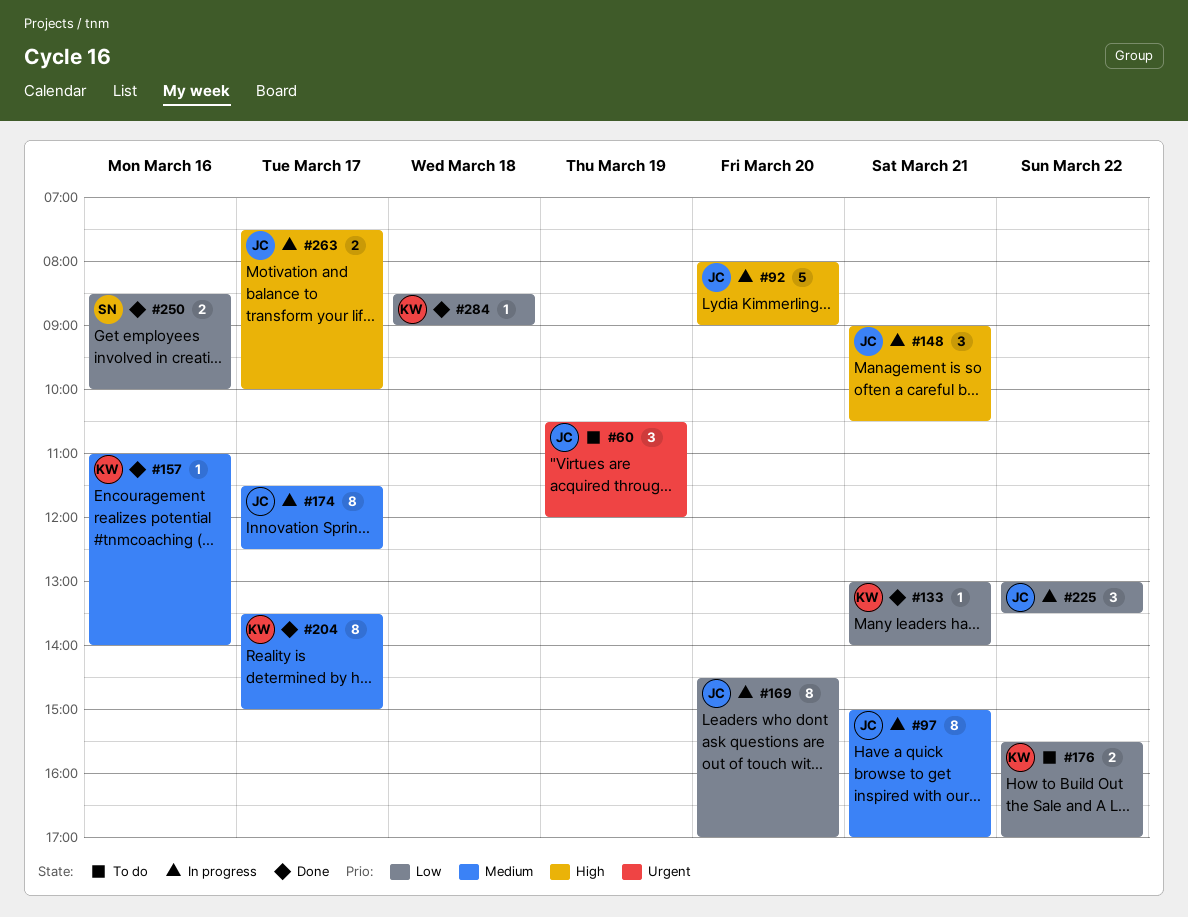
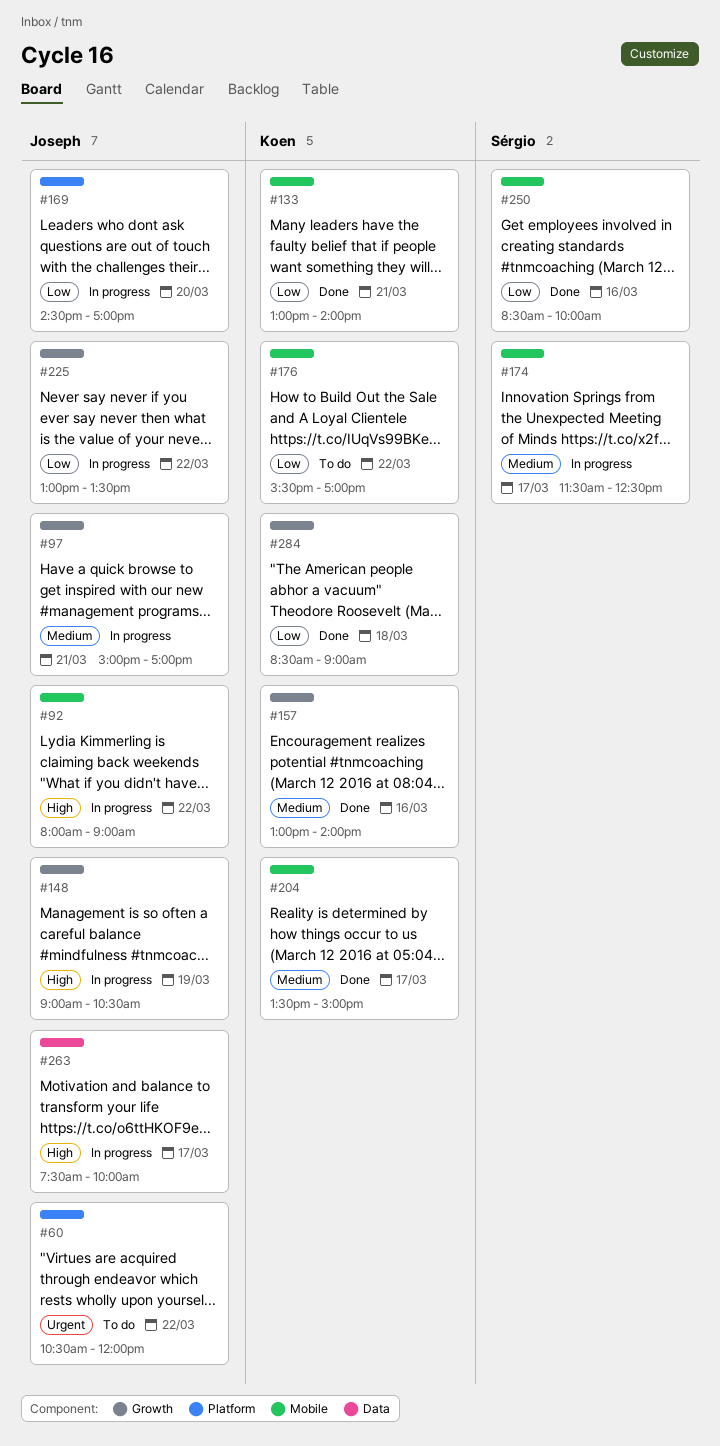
#60, day: Mar 19 -> Mar 22
#92, day: Mar 20 -> Mar 22
#148, day: Mar 21 -> Mar 19
#157, begins: 11:00 -> 13:00
#174, owner: Joseph -> Sérgio

